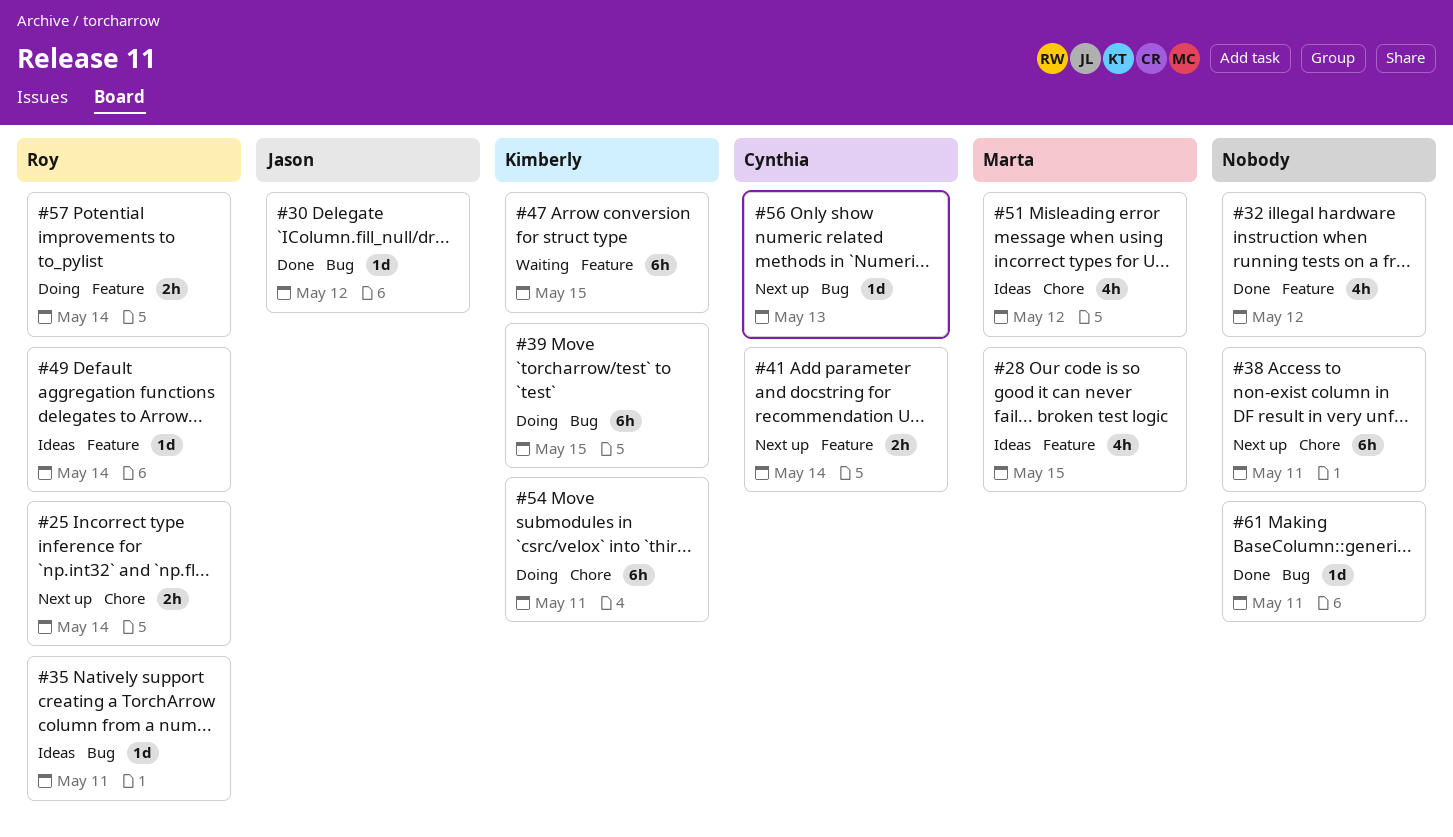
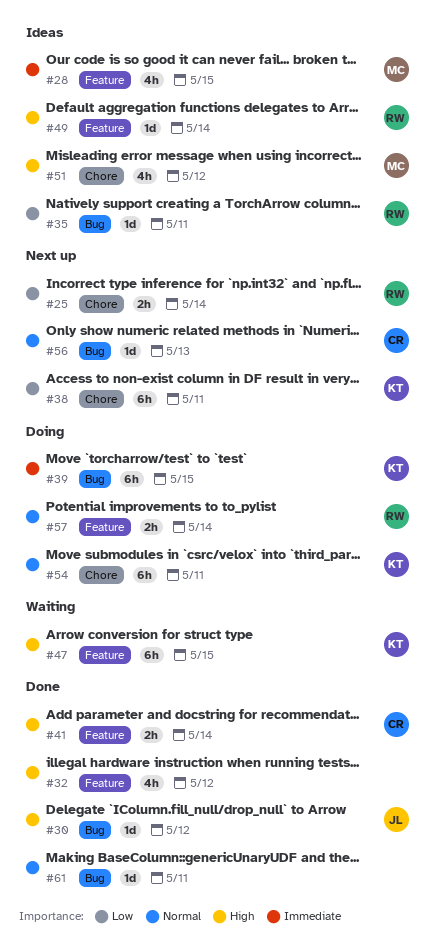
#38, owner: none -> Kimberly
#41, status: Next up -> Done

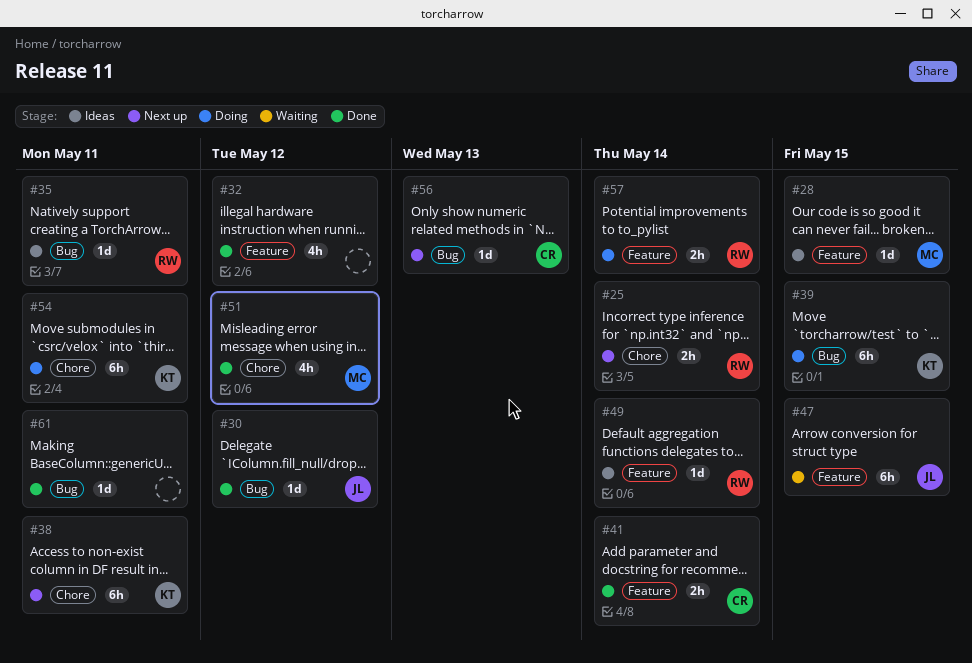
#28, estimate: 4h -> 1d
#47, owner: KT -> JL
#51, status: Ideas -> Done

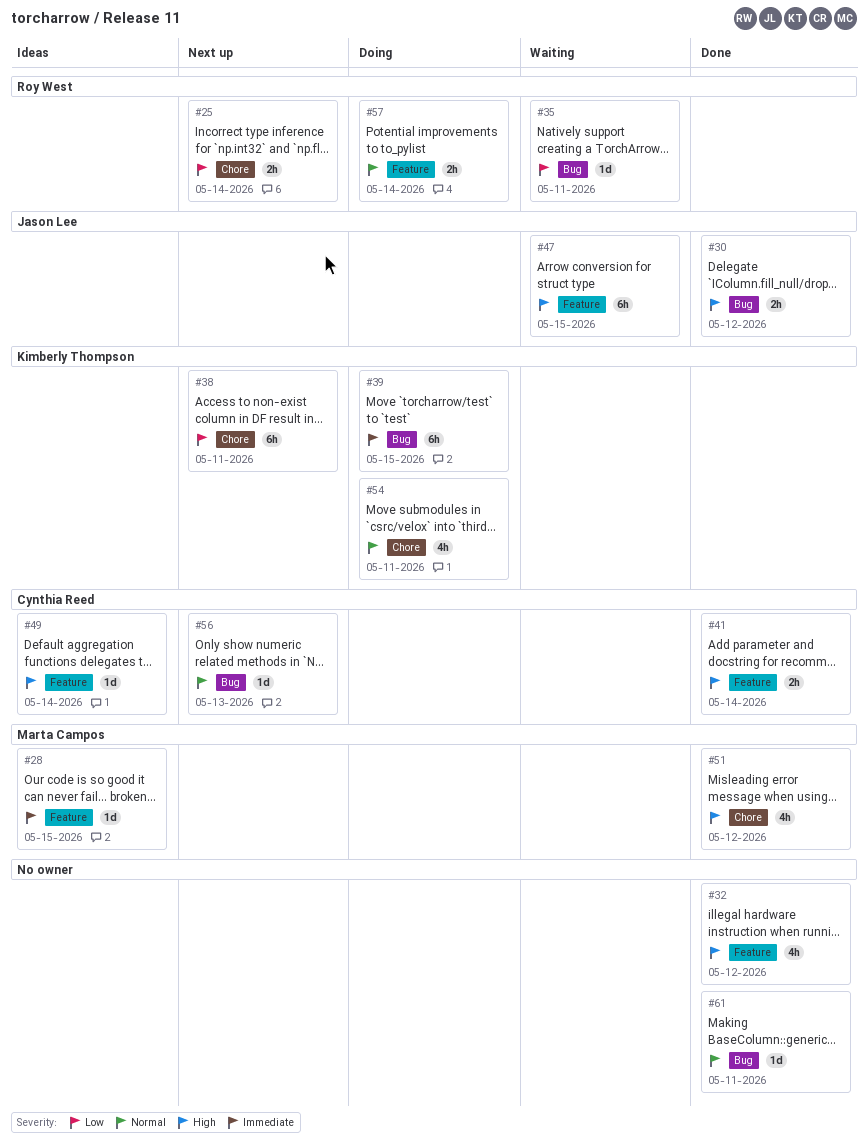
#30, estimate: 1d -> 2h
#35, status: Ideas -> Waiting
#49, owner: Roy West -> Cynthia Reed
#54, estimate: 6h -> 4h

